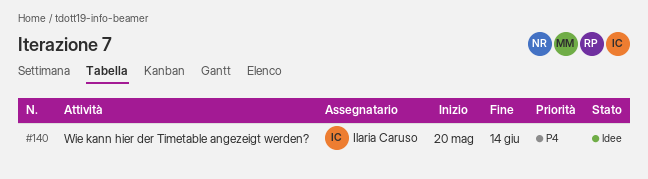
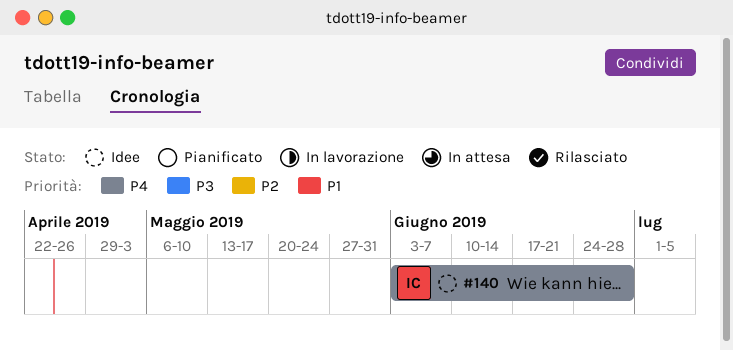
#140, start: May 20 -> Jun 3
#140, due: Jun 14 -> Jun 28

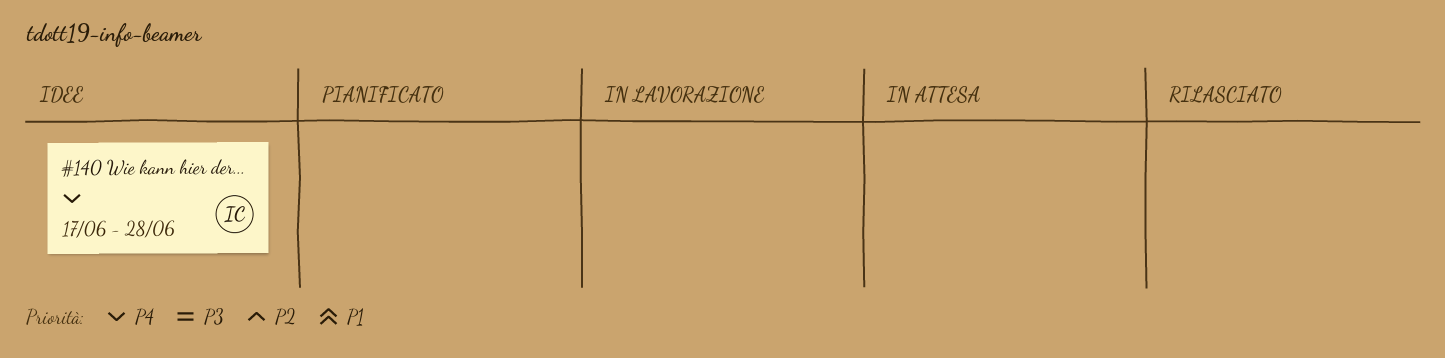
#140, start: Jun 3 -> Jun 17

